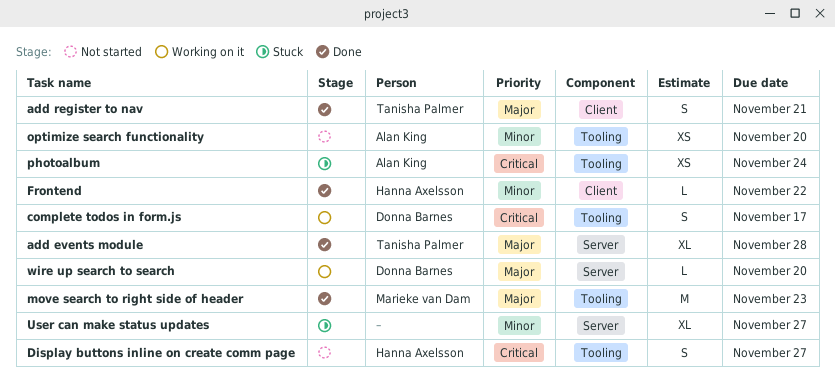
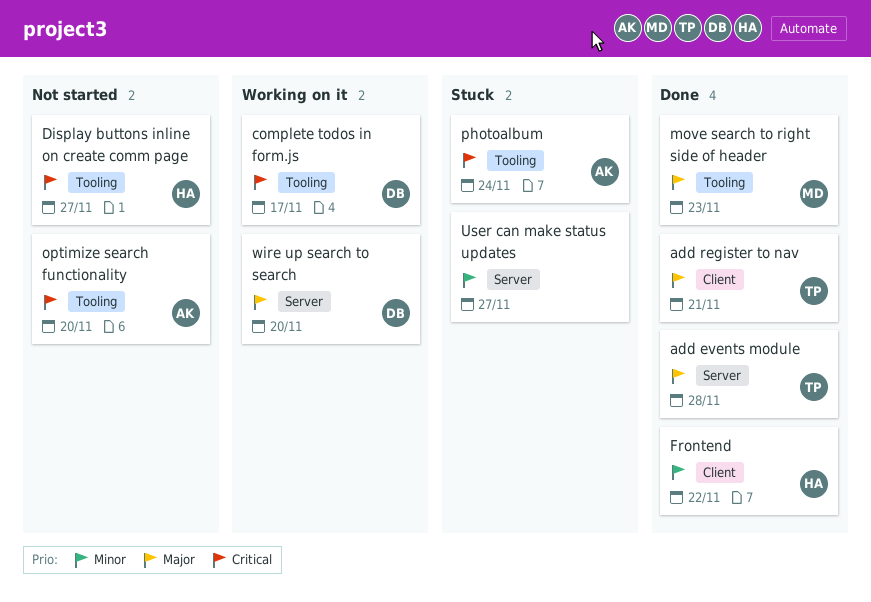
optimize search functionality, priority: Minor -> Critical

